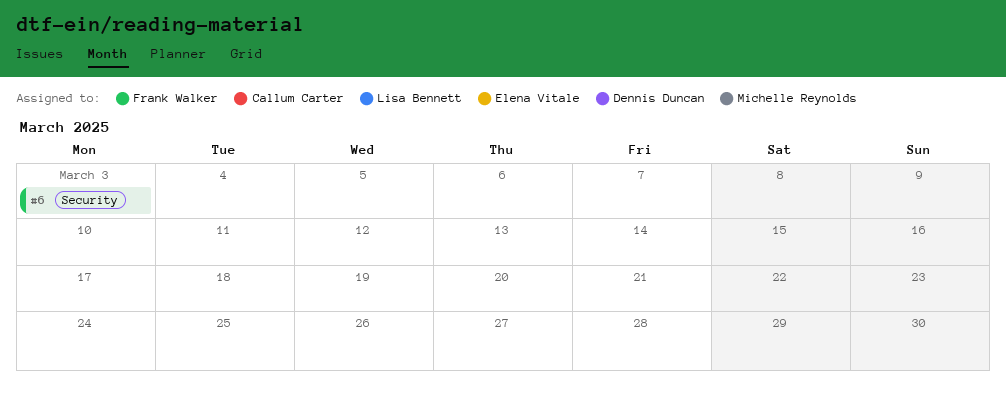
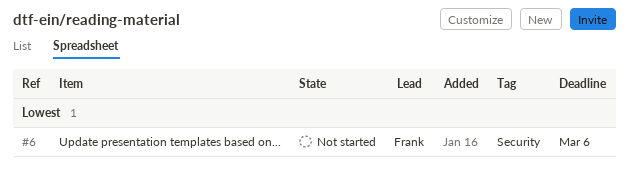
#6, due: Mar 3 -> Mar 6

